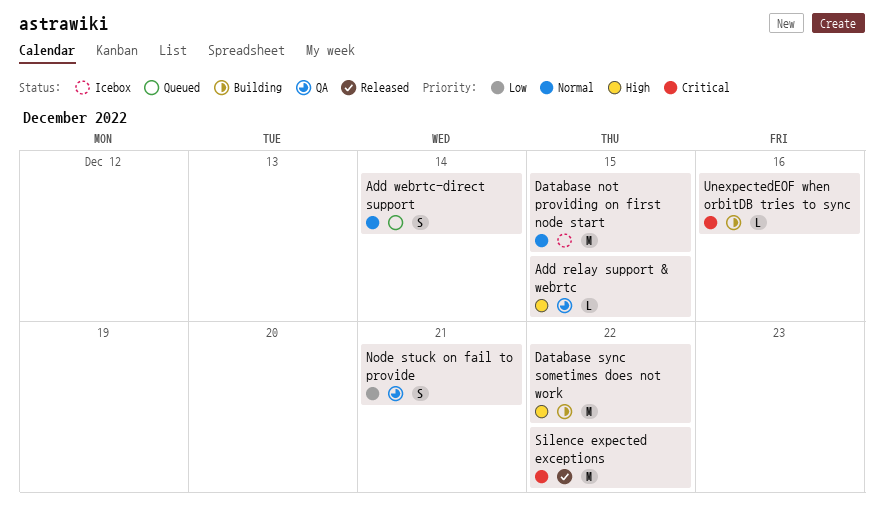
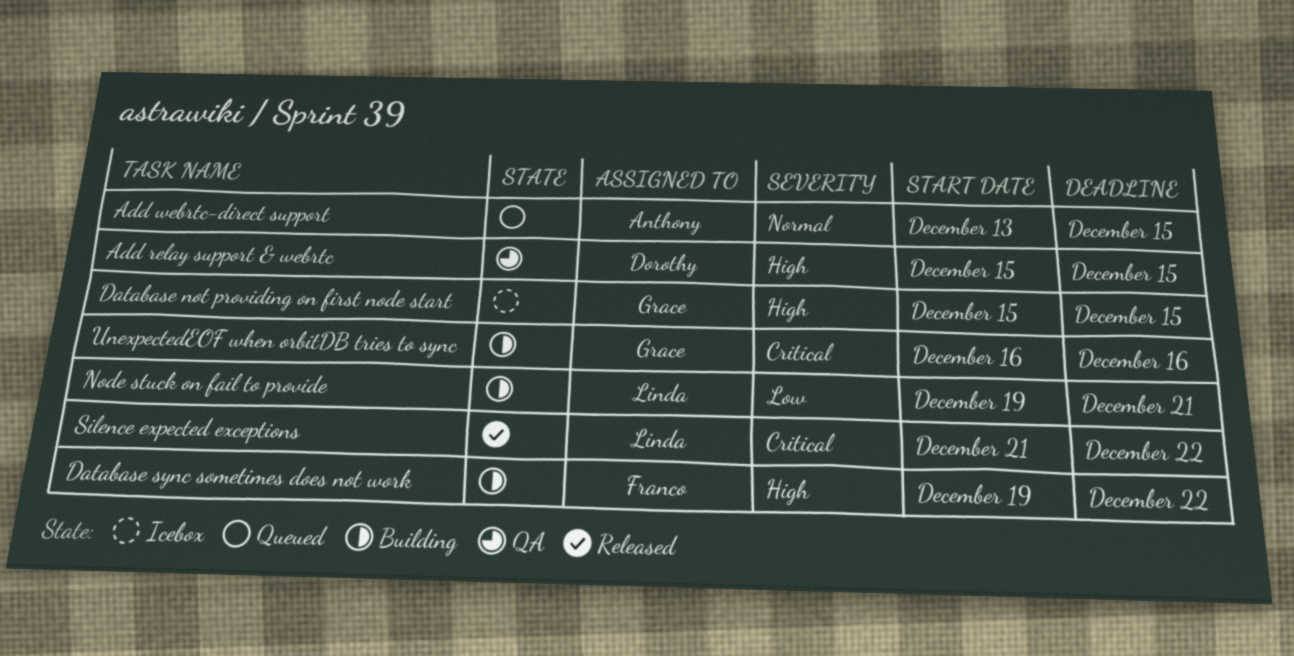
Add webrtc-direct support, due: Dec 14 -> Dec 15
Database not providing on first node start, priority: Normal -> High
Node stuck on fail to provide, status: QA -> Building

